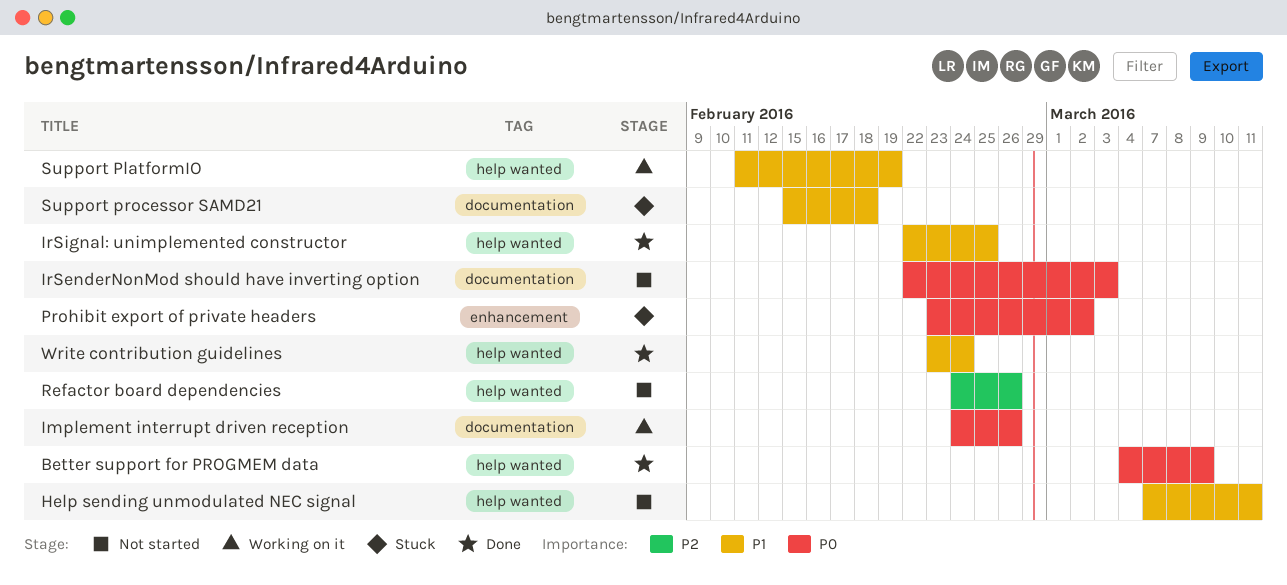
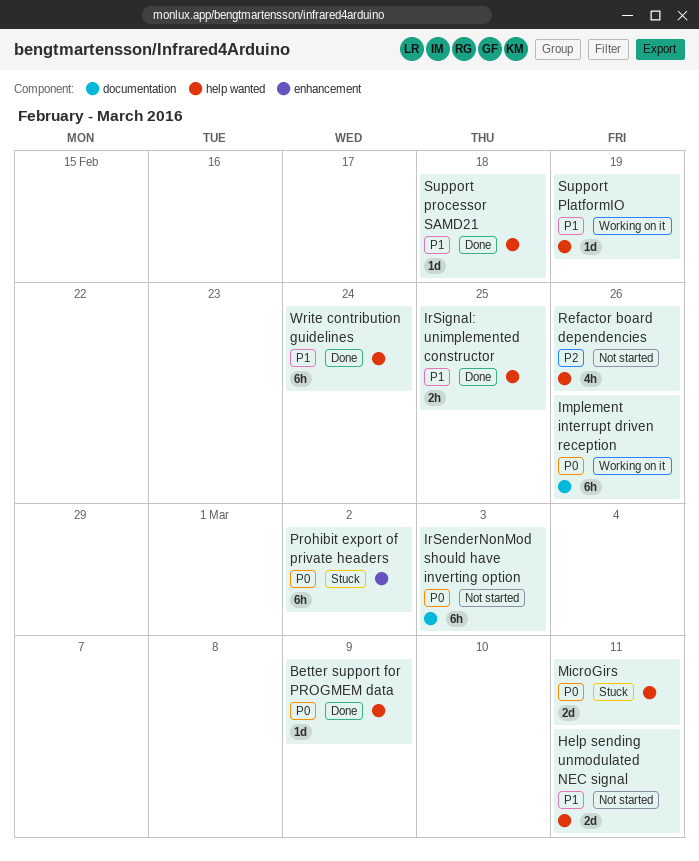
MicroGirs: none -> present
Support processor SAMD21, status: Stuck -> Done
Support processor SAMD21, label: documentation -> help wanted

